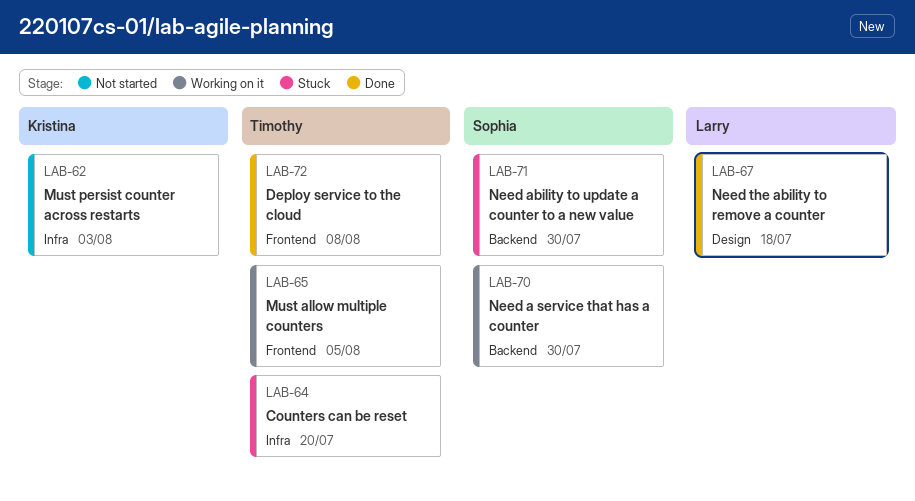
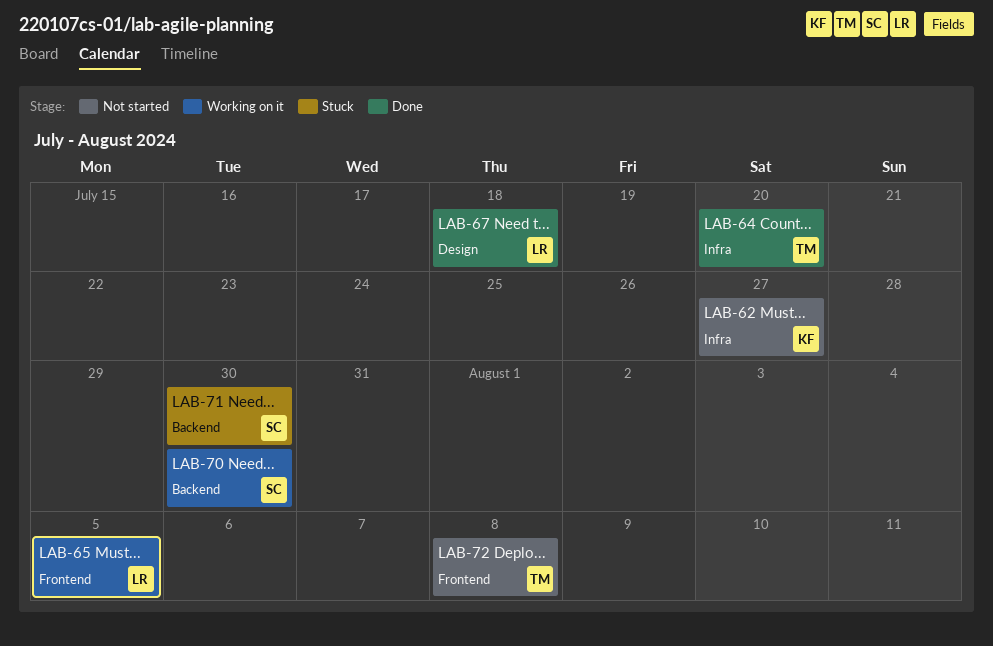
LAB-62, due: Aug 3 -> Jul 27
LAB-64, status: Stuck -> Done
LAB-65, owner: Timothy -> Larry
LAB-72, status: Done -> Not started

